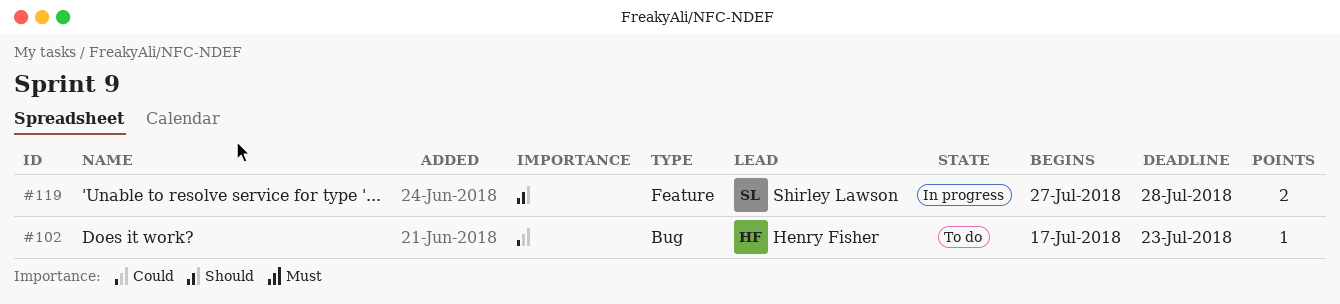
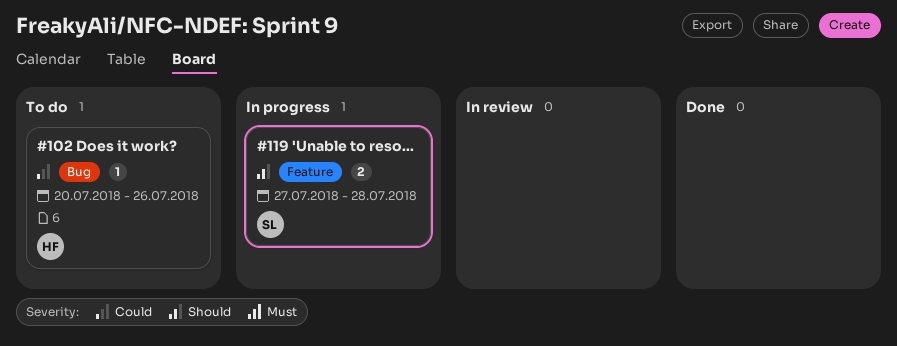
#102, start: Jul 17 -> Jul 20
#102, due: Jul 23 -> Jul 26

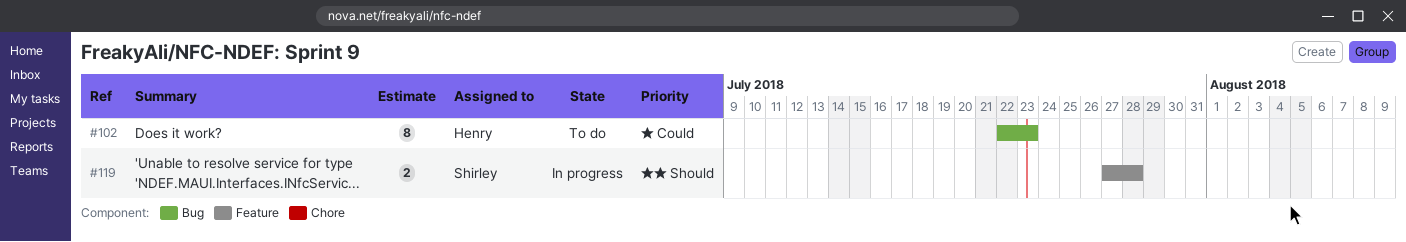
#102, estimate: 1 -> 8
#102, start: Jul 20 -> Jul 22
#102, due: Jul 26 -> Jul 23

